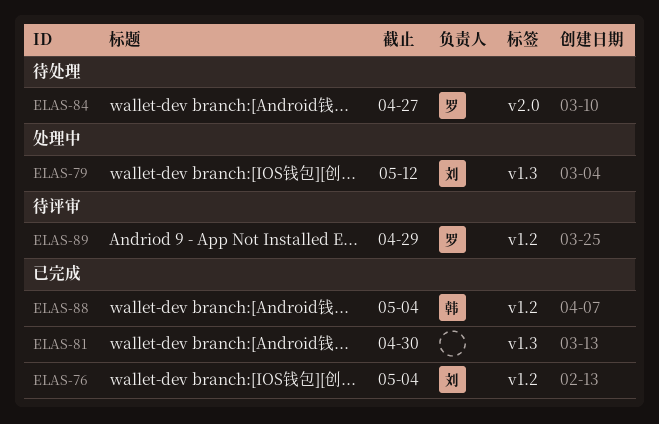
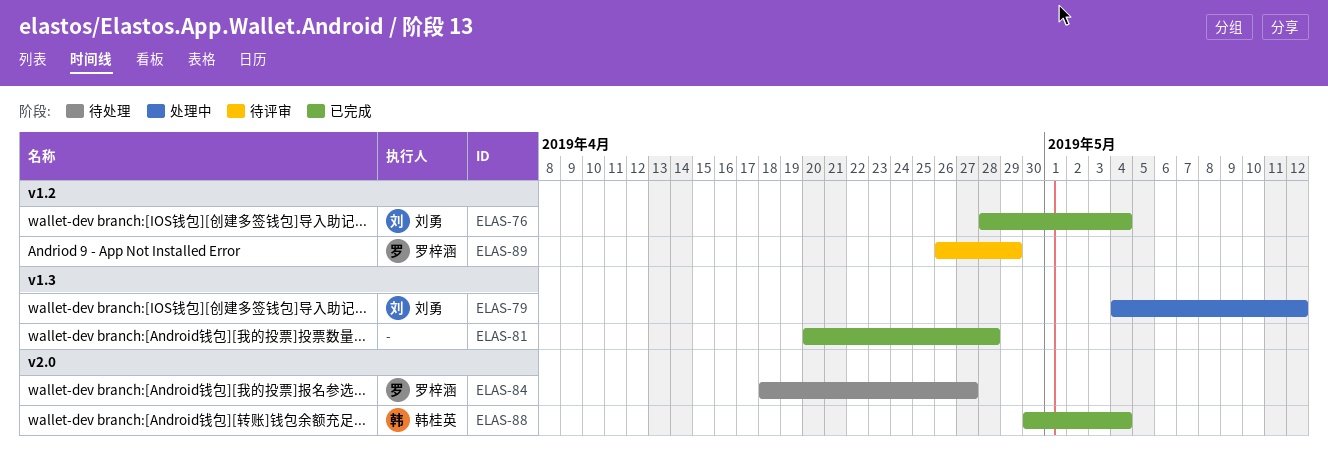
ELAS-81, due: Apr 30 -> Apr 28
ELAS-88, label: v1.2 -> v2.0

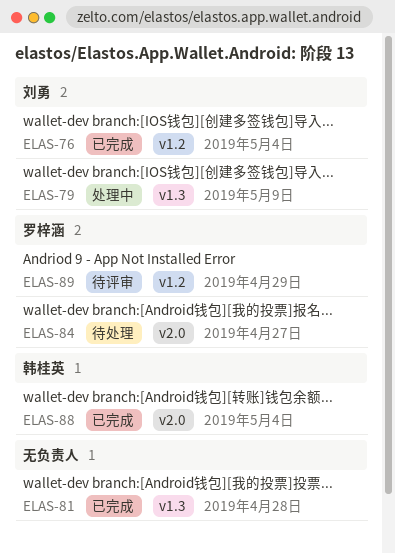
ELAS-79, due: May 12 -> May 9

